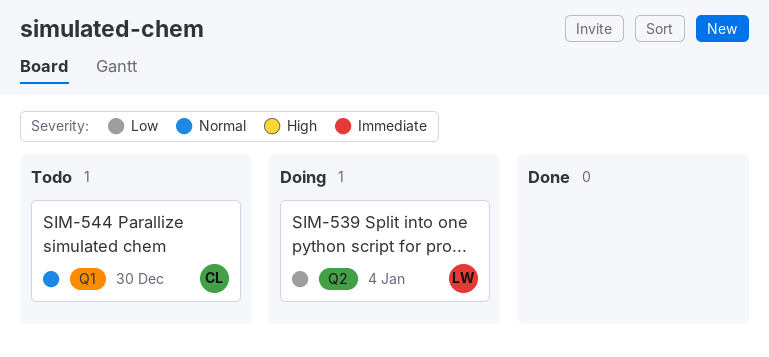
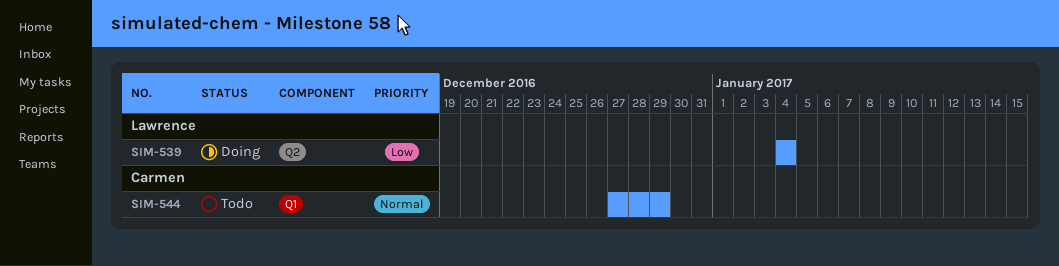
SIM-544, due: Dec 30 -> Dec 29

